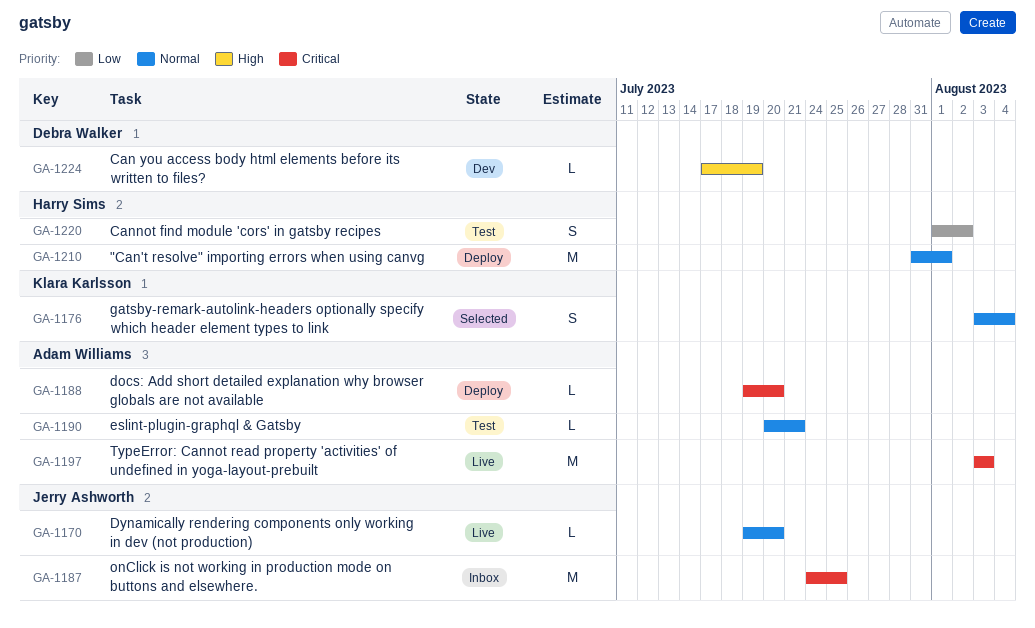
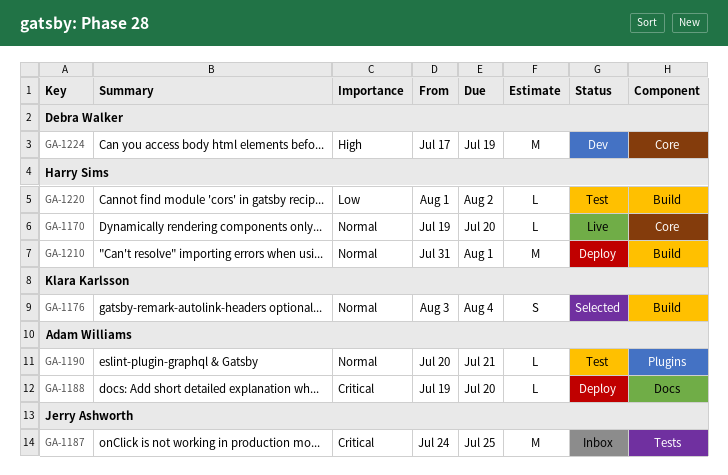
GA-1170, owner: Jerry Ashworth -> Harry Sims
GA-1197: present -> none
GA-1220, estimate: S -> L
GA-1224, estimate: L -> M

